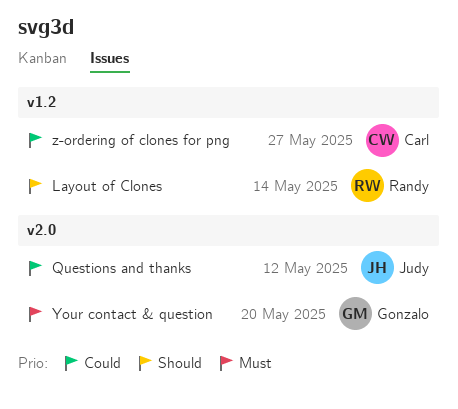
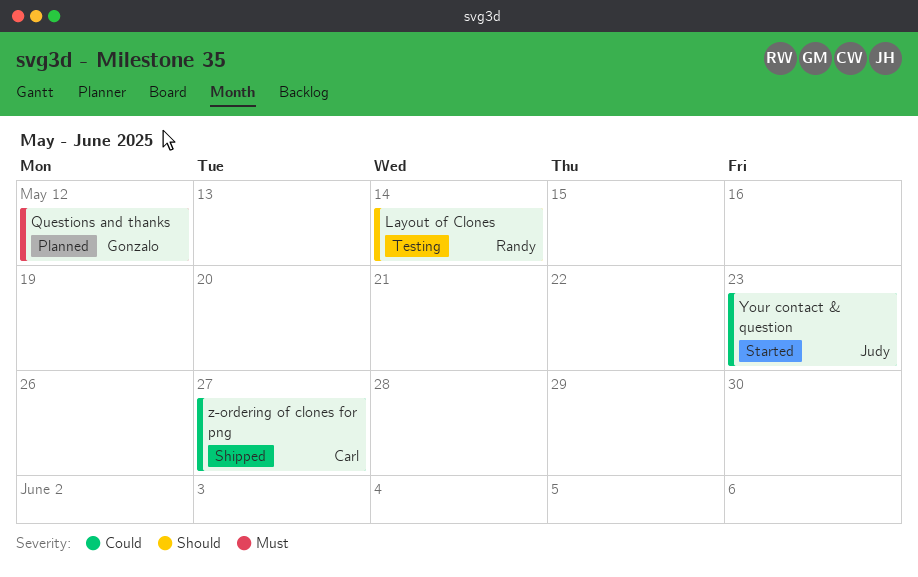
Questions and thanks, owner: Judy -> Gonzalo
Questions and thanks, priority: Could -> Must
Your contact & question, owner: Gonzalo -> Judy
Your contact & question, priority: Must -> Could
Your contact & question, due: May 20 -> May 23

